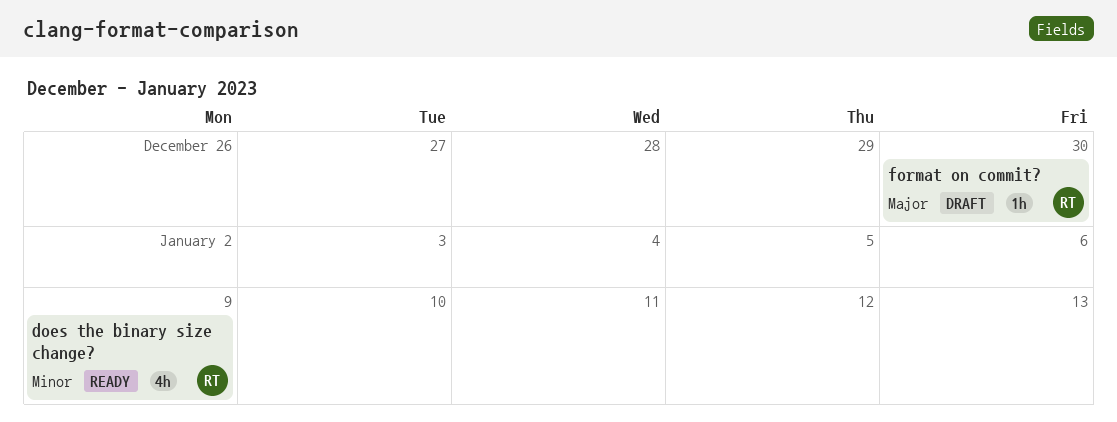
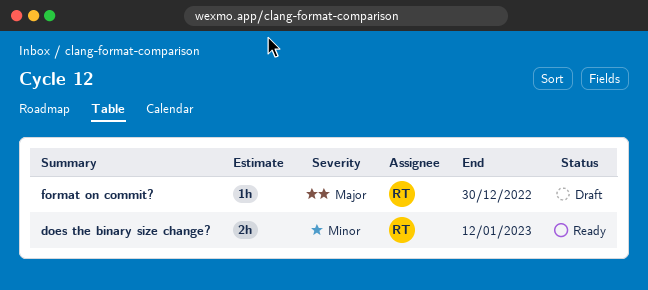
does the binary size change?, estimate: 4h -> 2h
does the binary size change?, due: Jan 9 -> Jan 12

